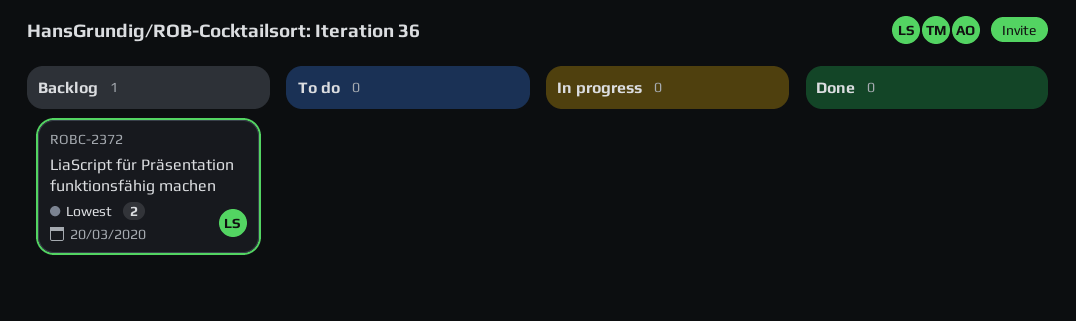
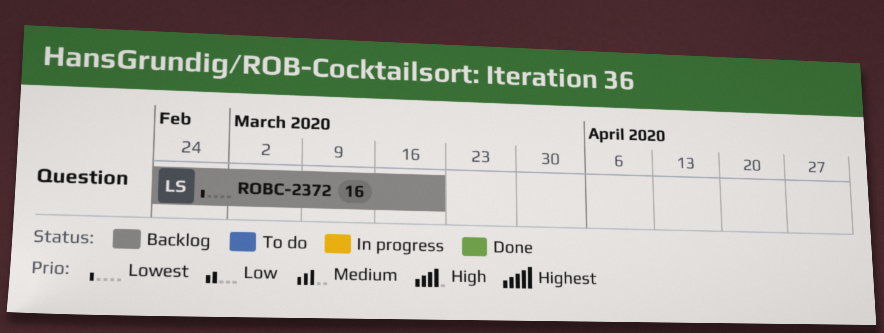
ROBC-2372, estimate: 2 -> 16

